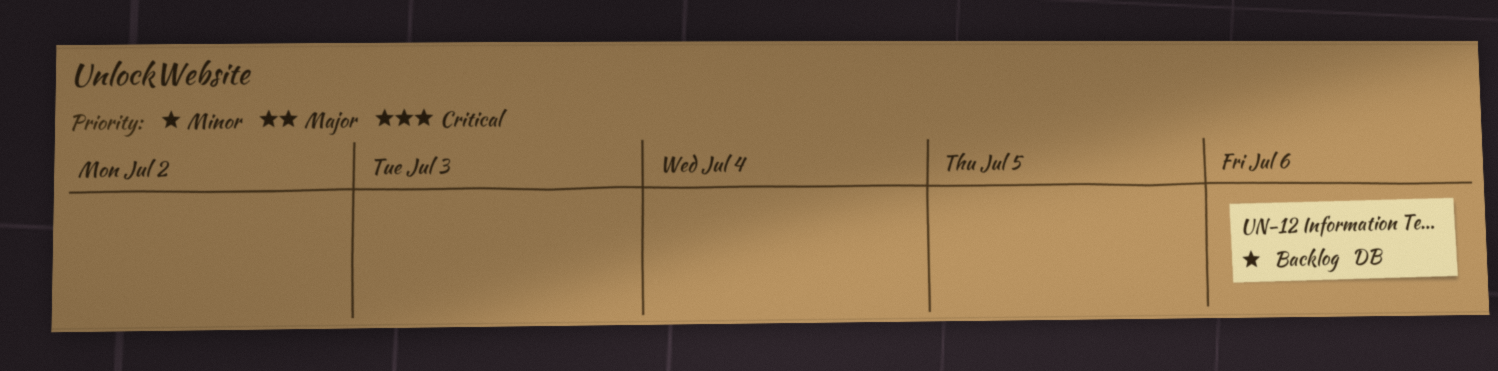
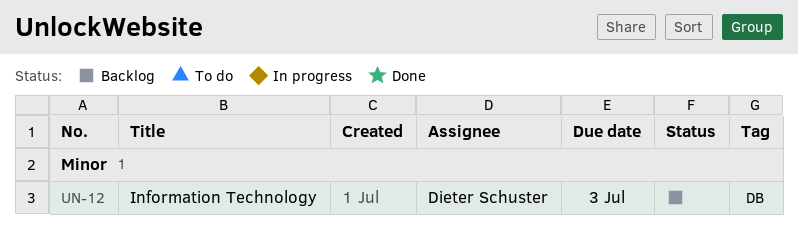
UN-12, due: Jul 6 -> Jul 3

